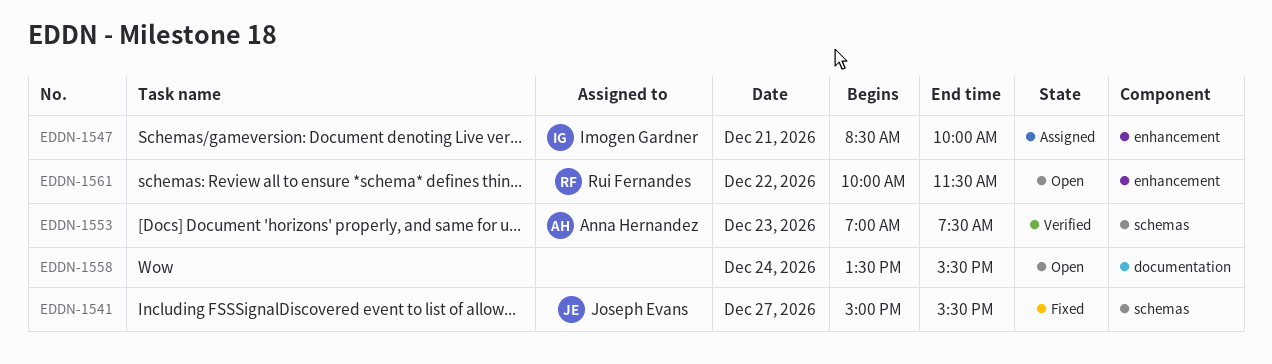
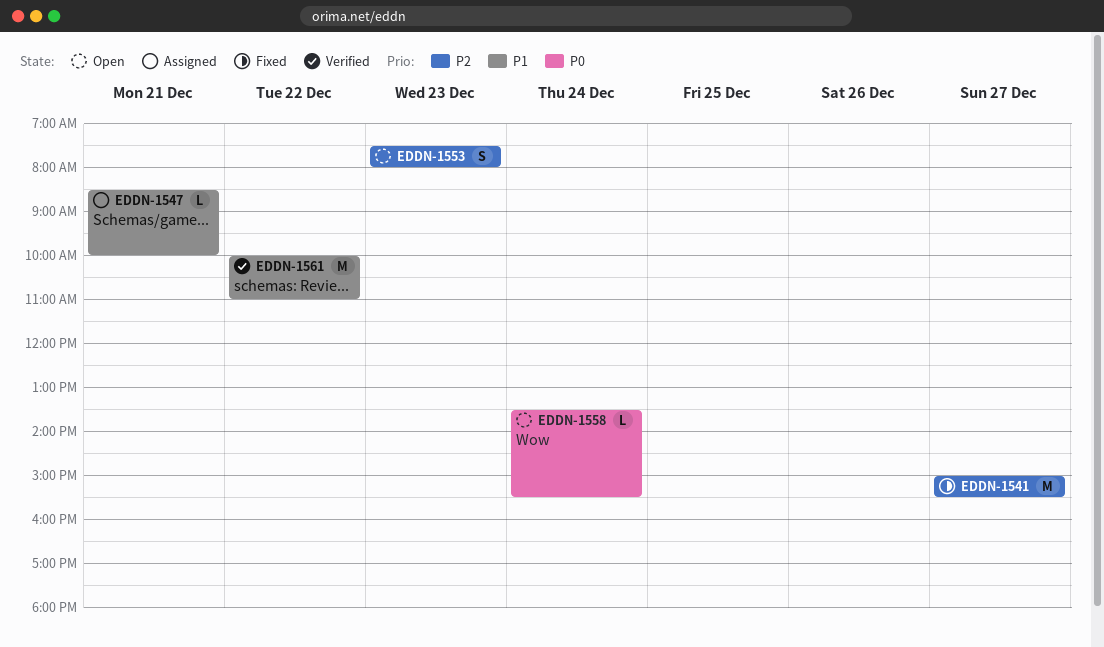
EDDN-1553, status: Verified -> Open
EDDN-1553, begins: 07:00 -> 07:30
EDDN-1553, ends: 07:30 -> 08:00
EDDN-1561, status: Open -> Verified
EDDN-1561, ends: 11:30 -> 11:00

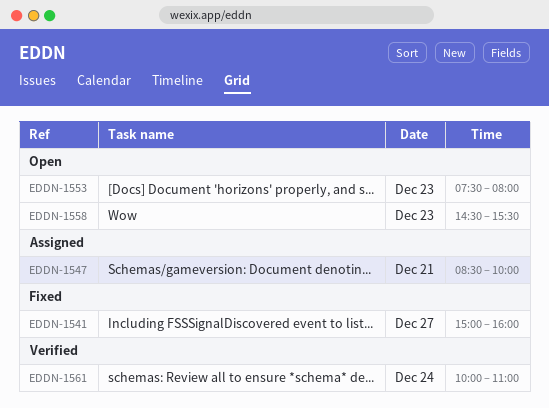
EDDN-1541, ends: 15:30 -> 16:00
EDDN-1558, day: Dec 24 -> Dec 23
EDDN-1558, begins: 13:30 -> 14:30
EDDN-1561, day: Dec 22 -> Dec 24

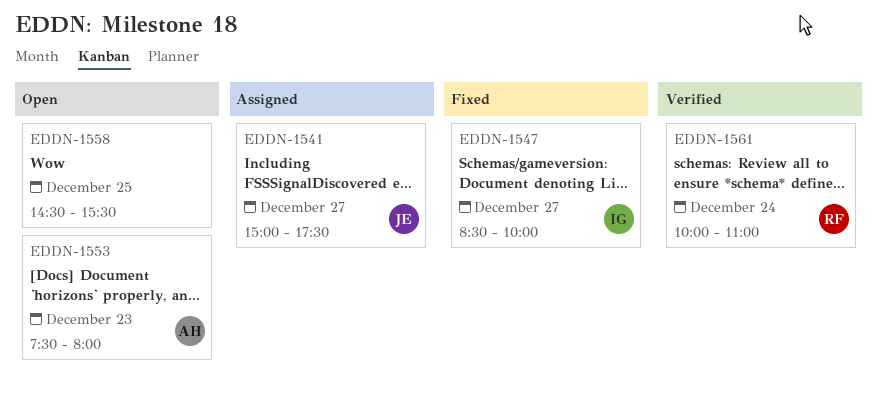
EDDN-1541, status: Fixed -> Assigned
EDDN-1541, ends: 16:00 -> 17:30
EDDN-1547, status: Assigned -> Fixed
EDDN-1547, day: Dec 21 -> Dec 27
EDDN-1558, day: Dec 23 -> Dec 25

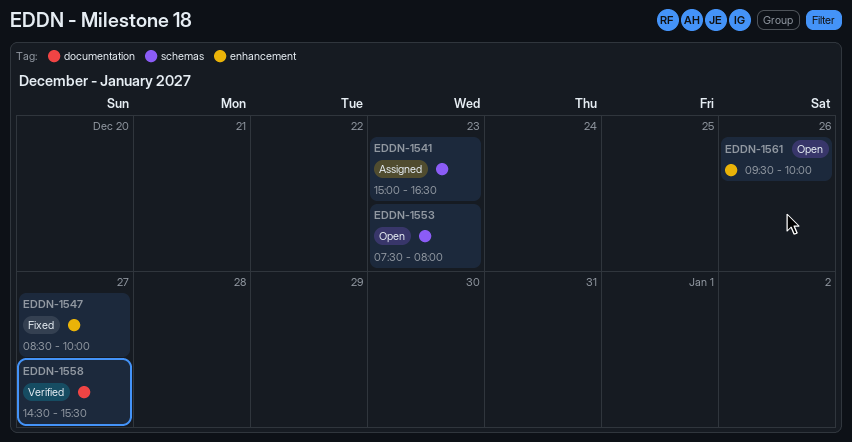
EDDN-1541, day: Dec 27 -> Dec 23
EDDN-1541, ends: 17:30 -> 16:30
EDDN-1558, status: Open -> Verified
EDDN-1558, day: Dec 25 -> Dec 27
EDDN-1561, status: Verified -> Open
EDDN-1561, day: Dec 24 -> Dec 26
EDDN-1561, begins: 10:00 -> 09:30
EDDN-1561, ends: 11:00 -> 10:00

